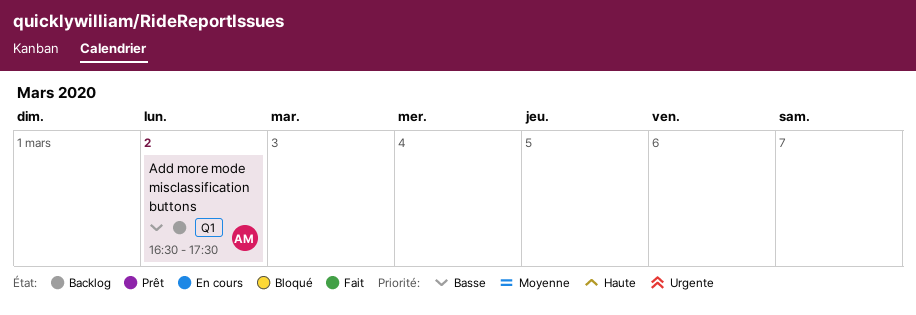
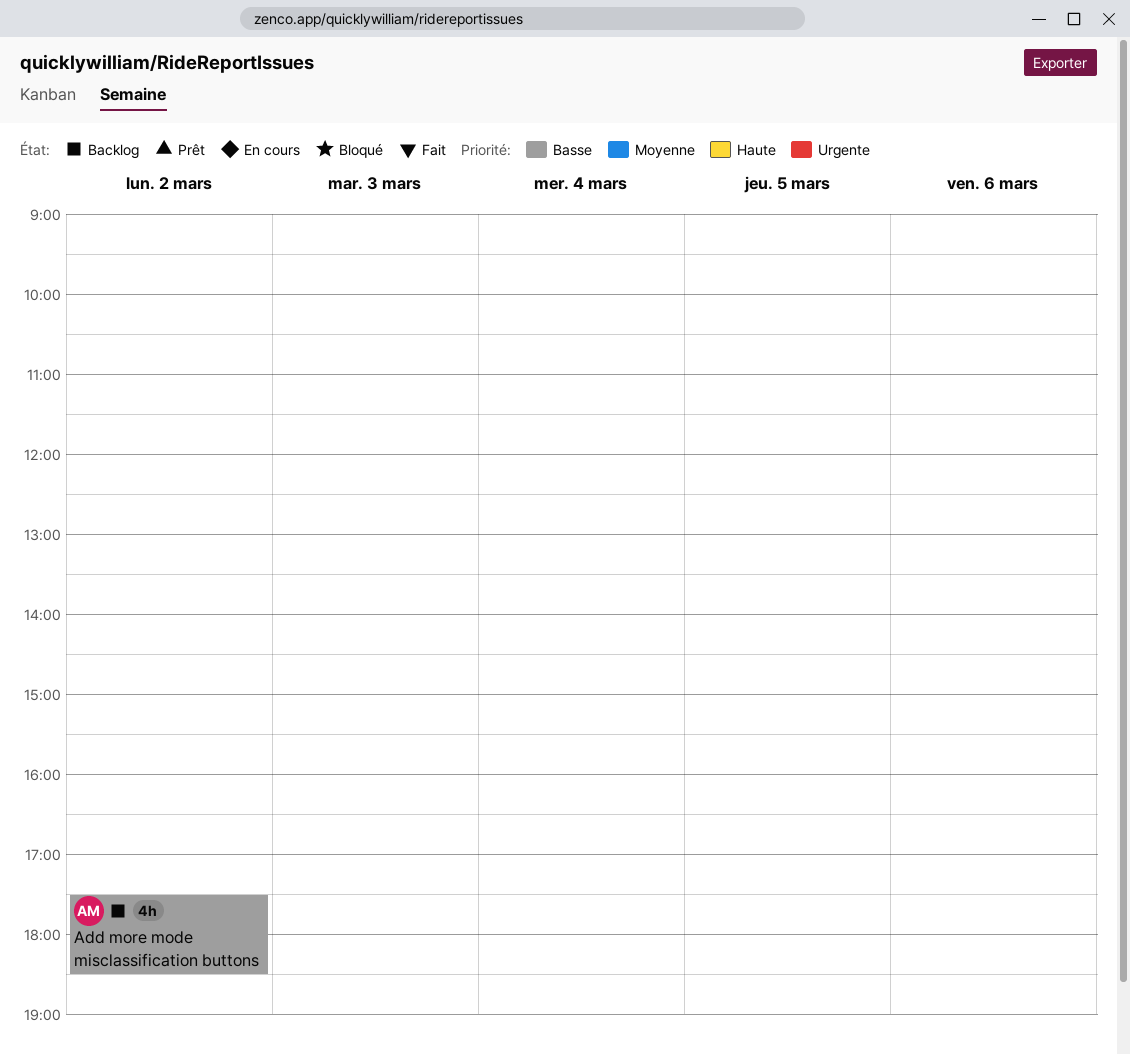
Add more mode misclassification buttons, begins: 16:30 -> 17:30
Add more mode misclassification buttons, ends: 17:30 -> 18:30

